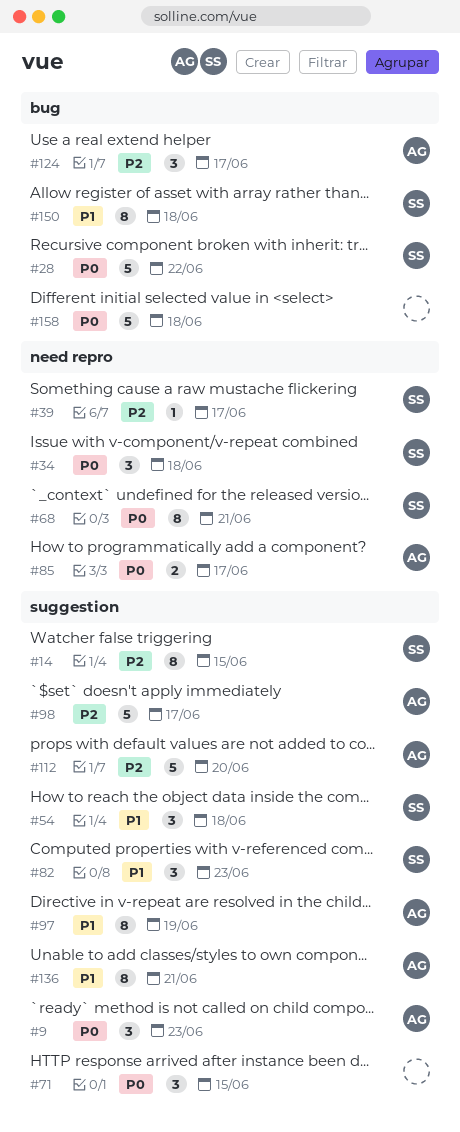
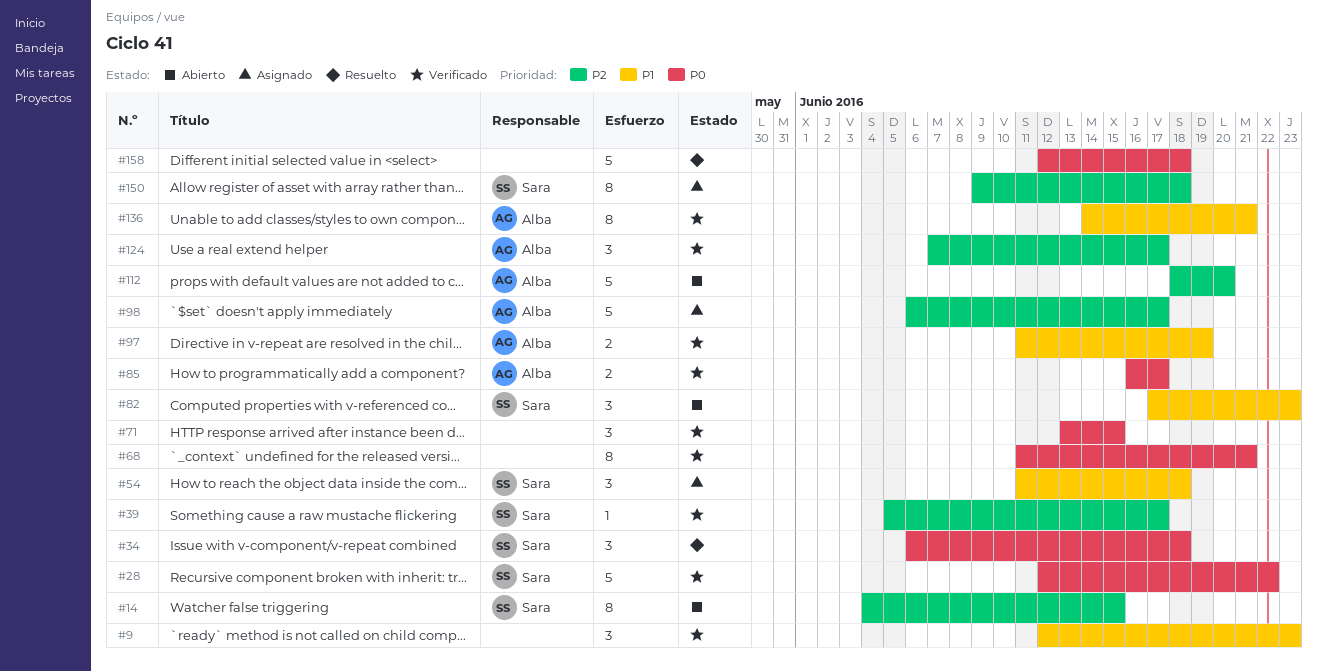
#9, owner: Alba -> none
#9, priority: P0 -> P1
#68, owner: Sara -> none
#97, estimate: 8 -> 2
#150, priority: P1 -> P2

